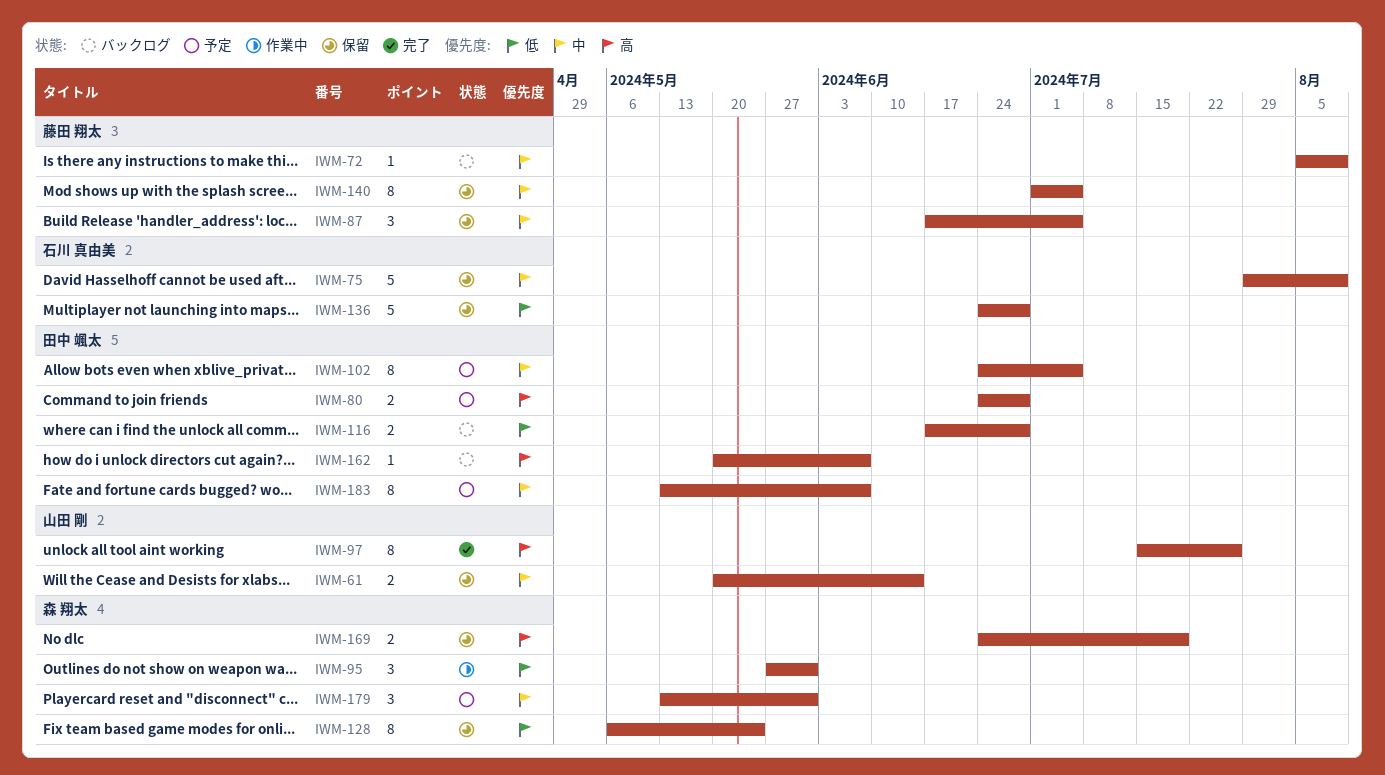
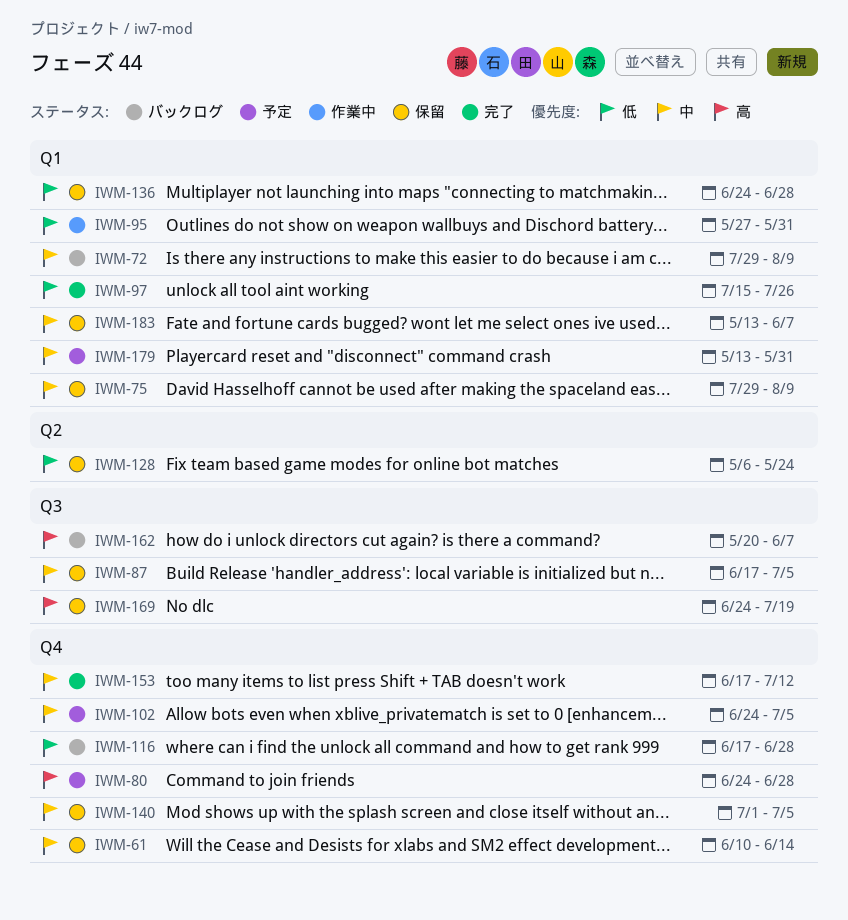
IWM-61, start: May 20 -> Jun 10
IWM-72, start: Aug 5 -> Jul 29
IWM-97, priority: 高 -> 低
IWM-153: none -> present
IWM-183, status: 予定 -> 保留

